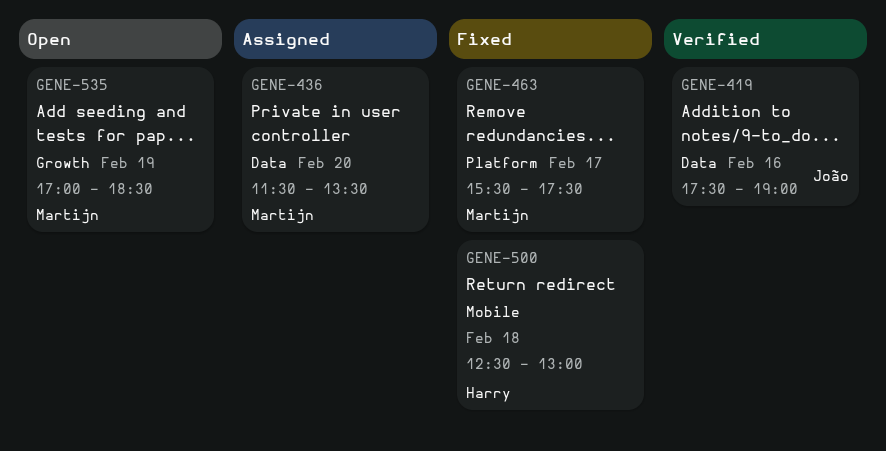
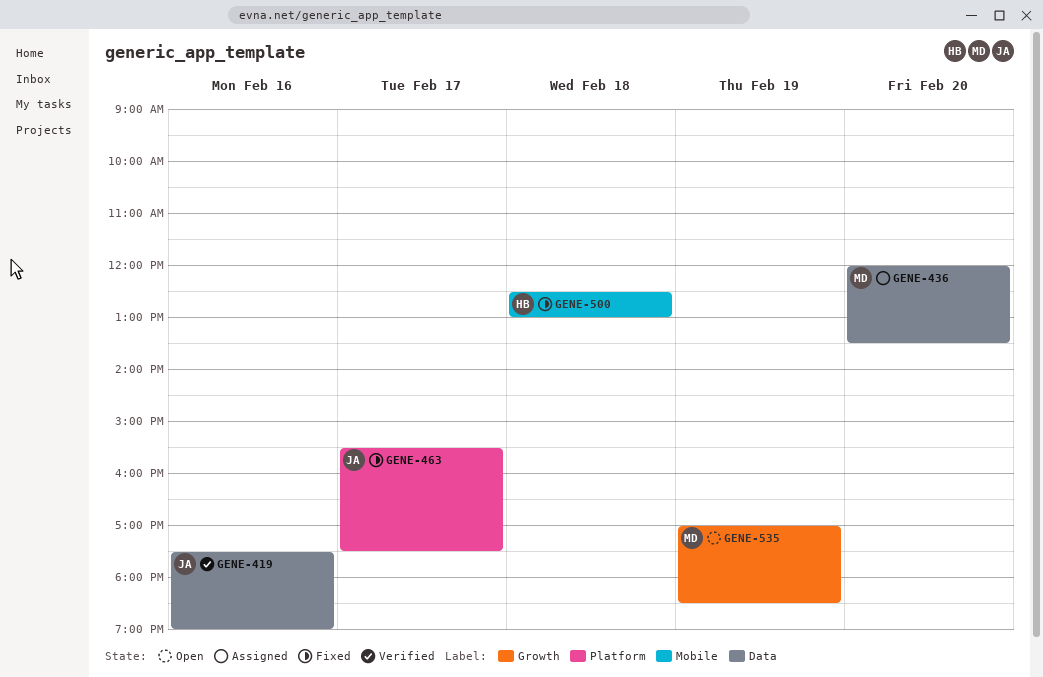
GENE-436, begins: 11:30 -> 12:00
GENE-463, owner: Martijn -> João

